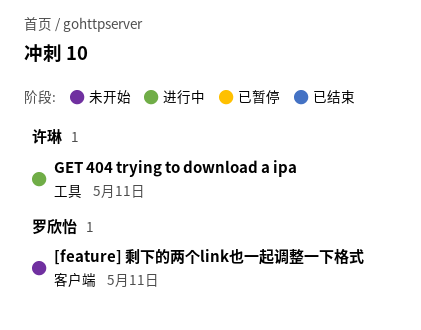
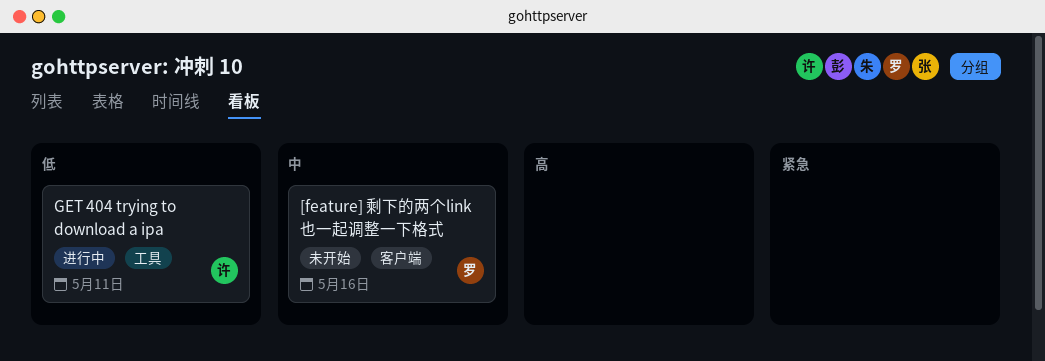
[feature] 剩下的两个link也一起调整一下格式, due: May 11 -> May 16

